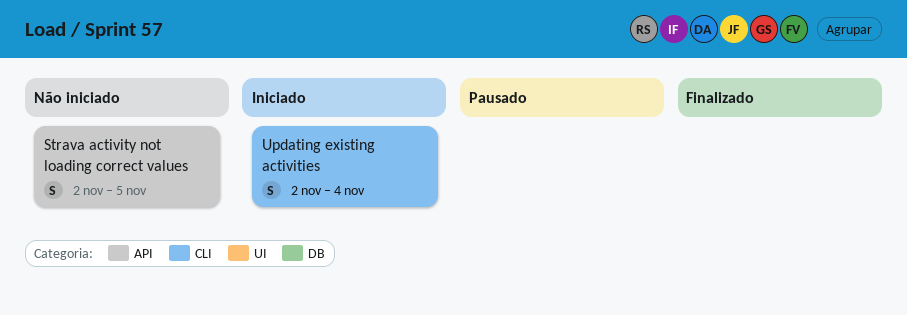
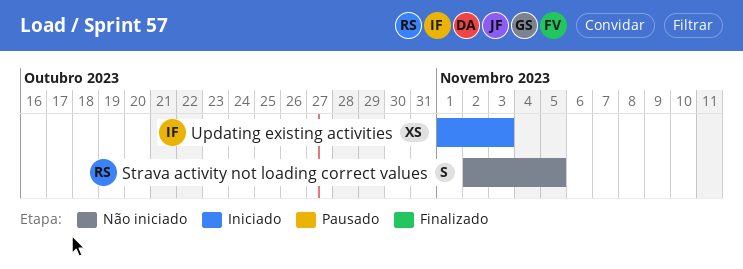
Updating existing activities, estimate: S -> XS
Updating existing activities, start: Nov 2 -> Nov 1
Updating existing activities, due: Nov 4 -> Nov 3

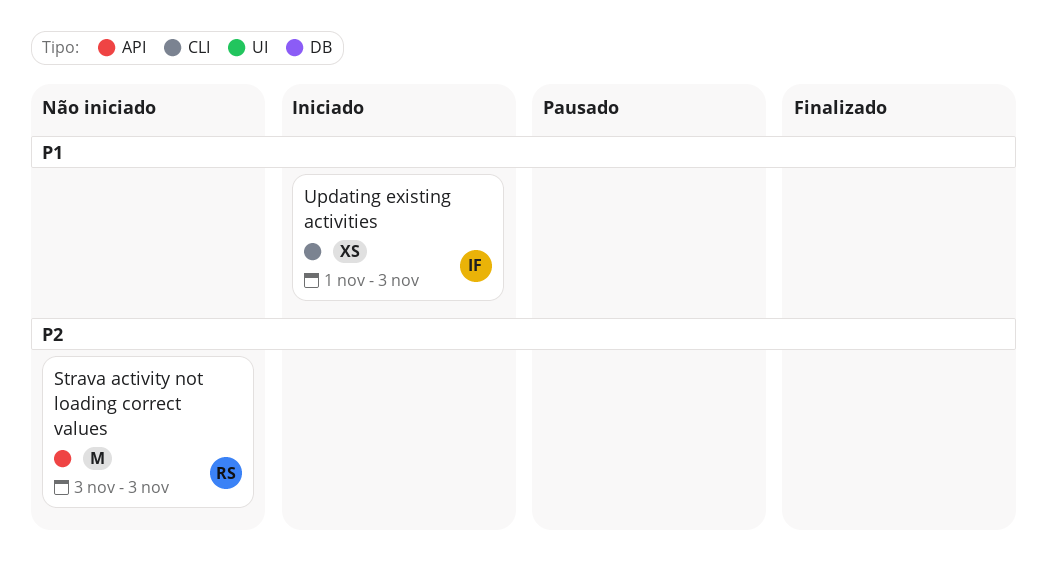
Strava activity not loading correct values, estimate: S -> M
Strava activity not loading correct values, start: Nov 2 -> Nov 3
Strava activity not loading correct values, due: Nov 5 -> Nov 3

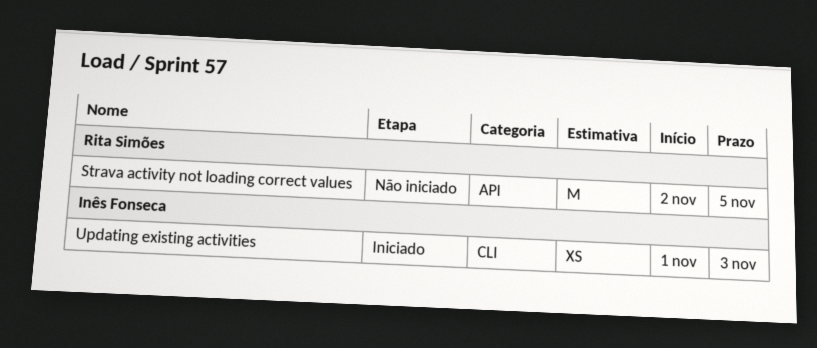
Strava activity not loading correct values, start: Nov 3 -> Nov 2
Strava activity not loading correct values, due: Nov 3 -> Nov 5

